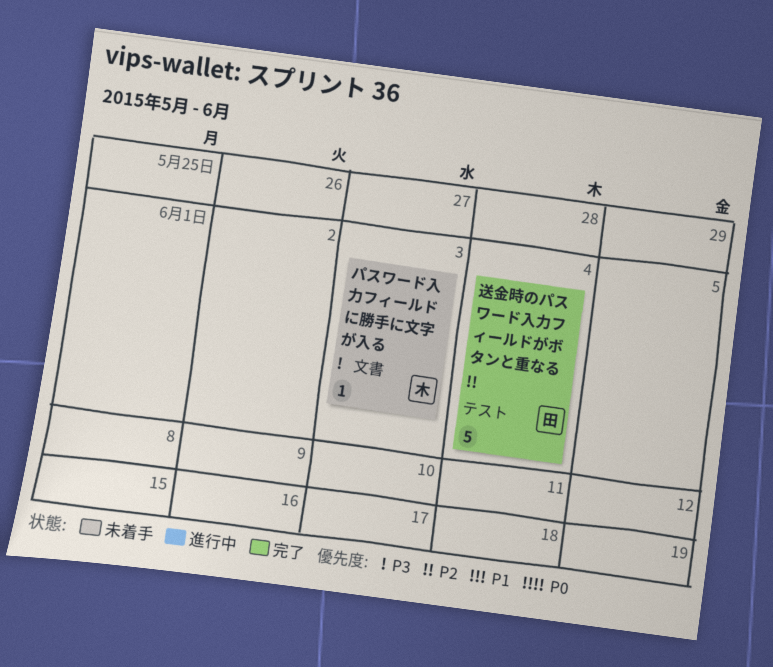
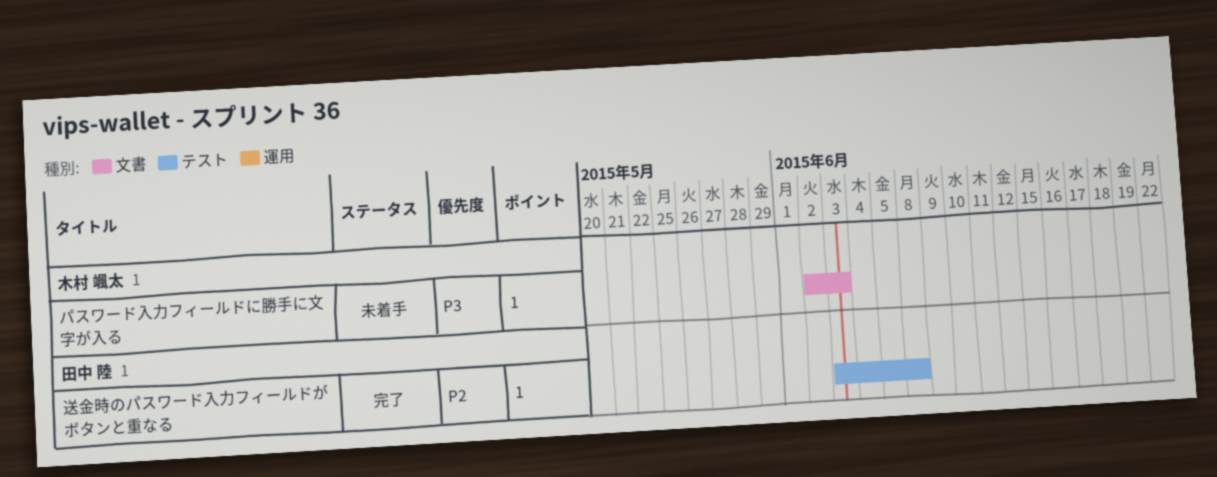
送金時のパスワード入力フィールドがボタンと重なる, estimate: 5 -> 1
送金時のパスワード入力フィールドがボタンと重なる, due: Jun 4 -> Jun 8

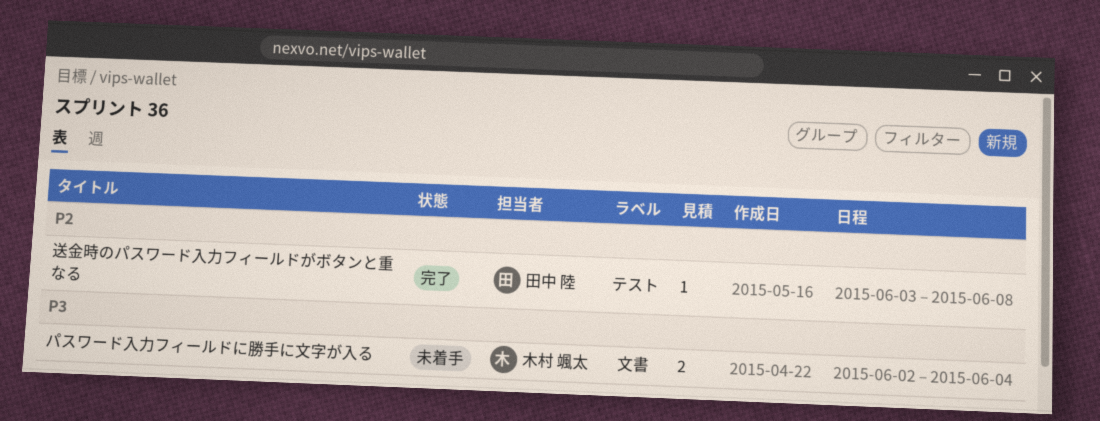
パスワード入力フィールドに勝手に文字が入る, estimate: 1 -> 2
パスワード入力フィールドに勝手に文字が入る, due: Jun 3 -> Jun 4

